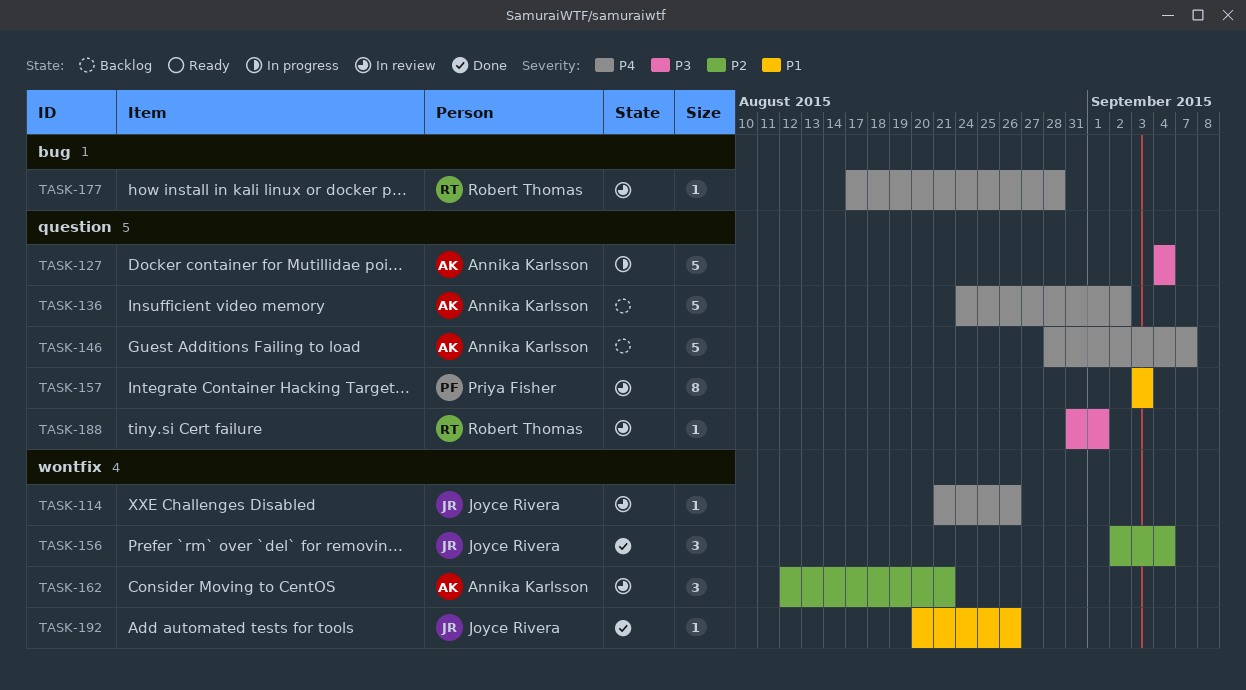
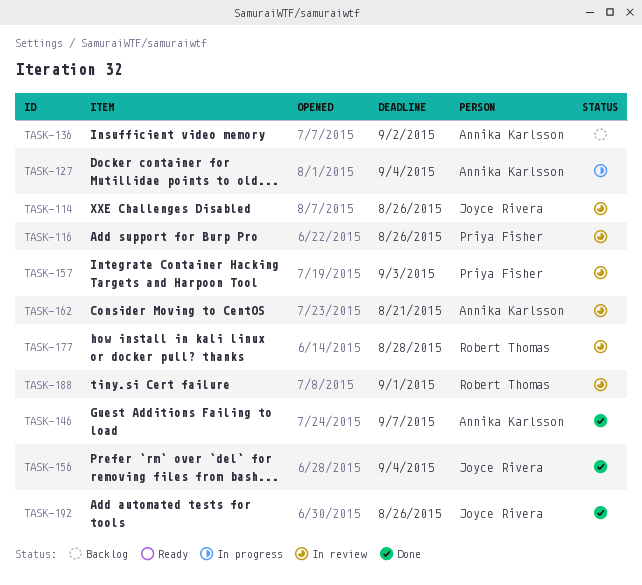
TASK-116: none -> present
TASK-146, status: Backlog -> Done

